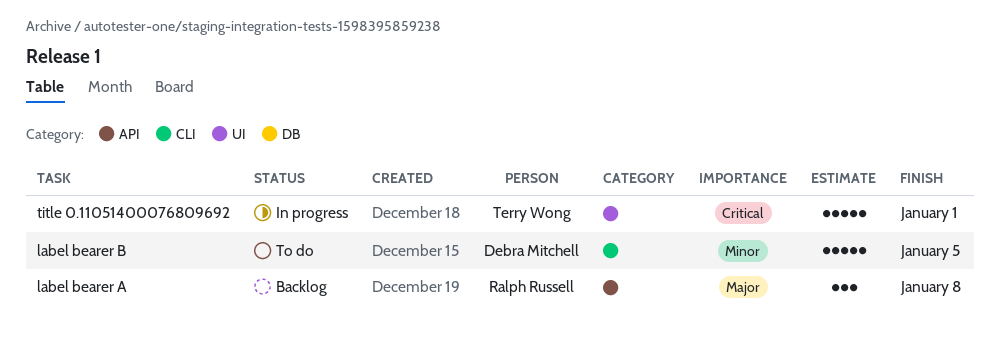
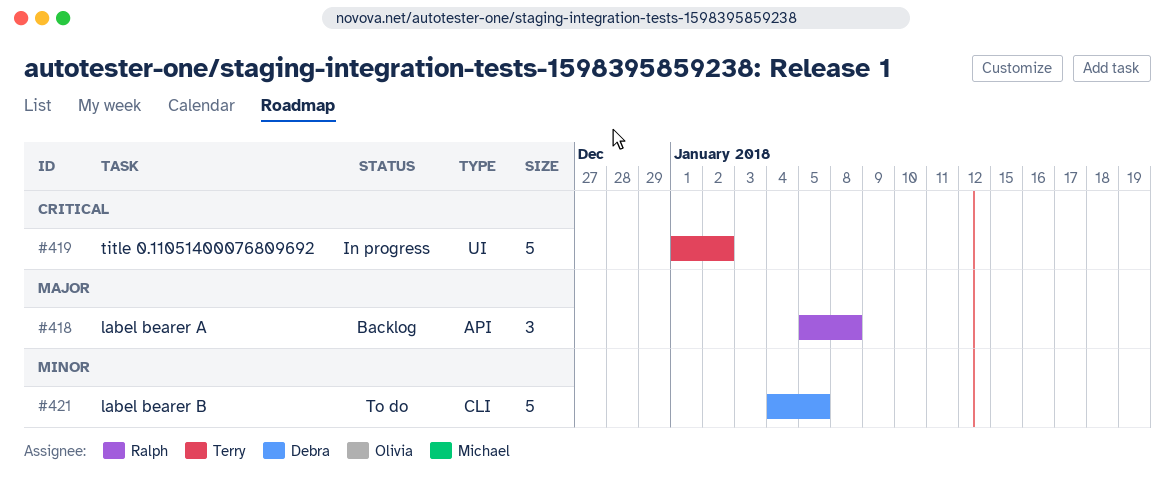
title 0.11051400076809692, due: Jan 1 -> Jan 2

